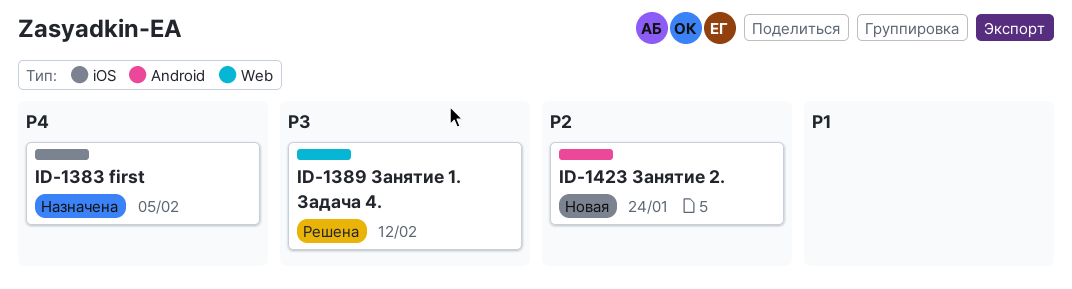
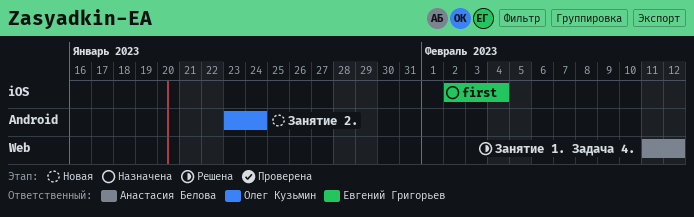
first, due: Feb 5 -> Feb 4

